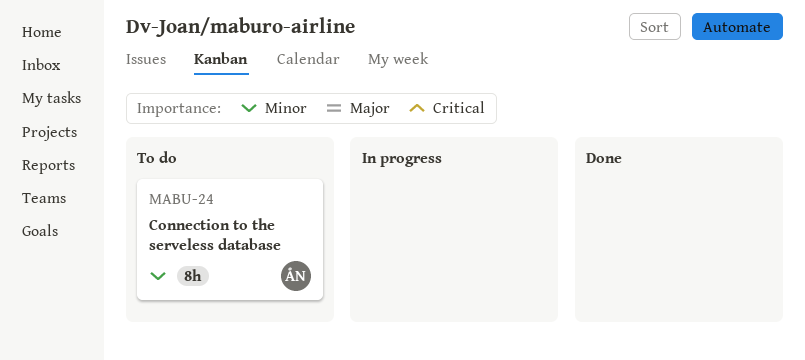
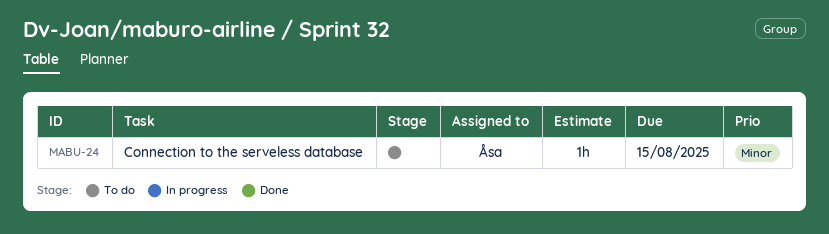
MABU-24, estimate: 8h -> 1h

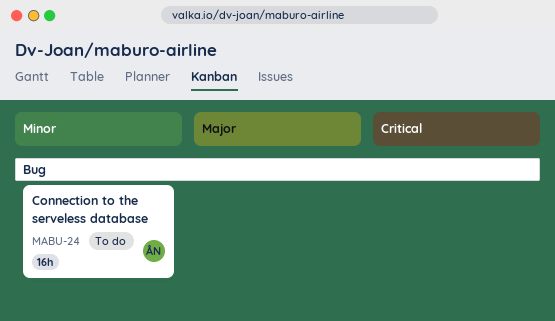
MABU-24, estimate: 1h -> 16h

